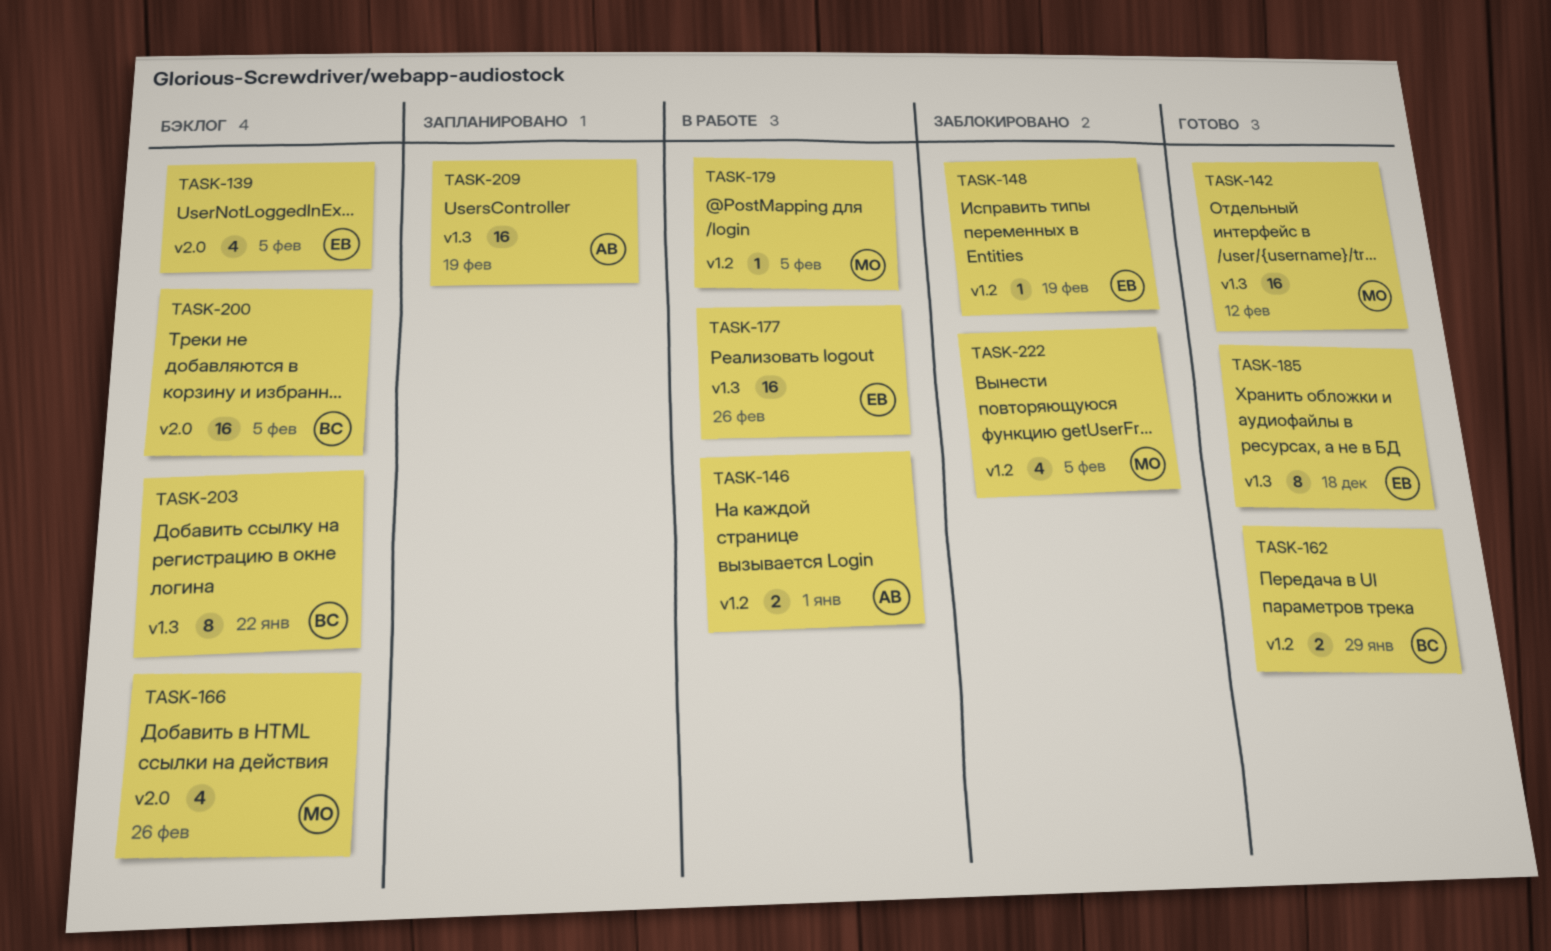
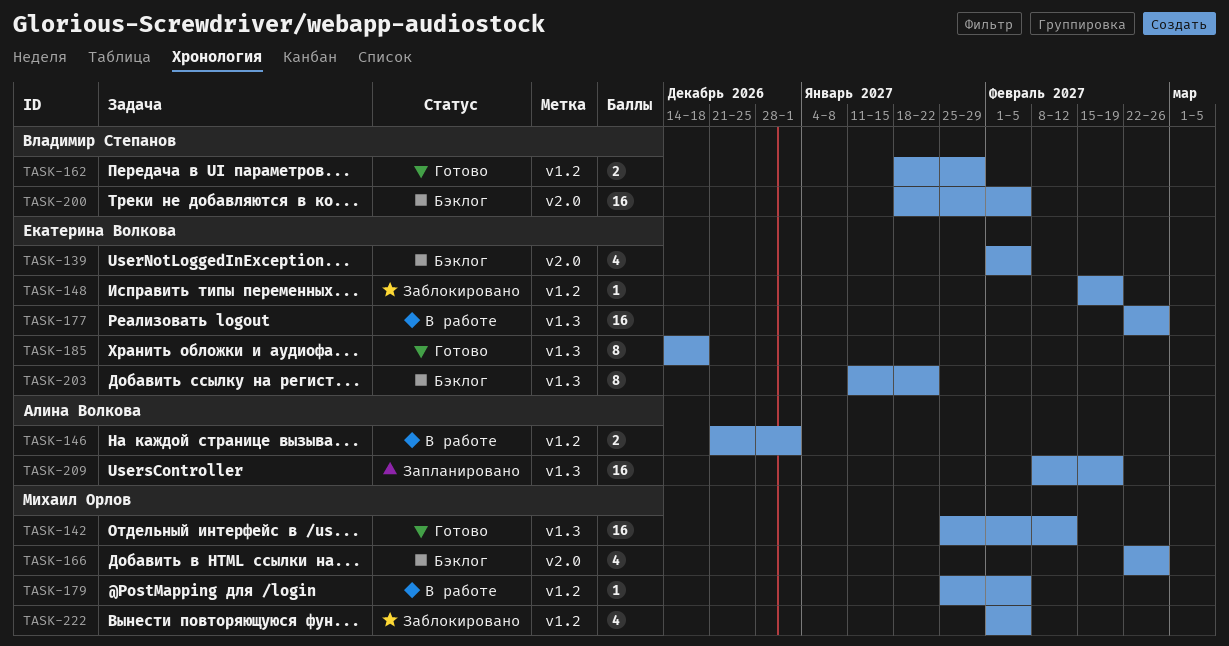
TASK-203, owner: Владимир Степанов -> Екатерина Волкова

